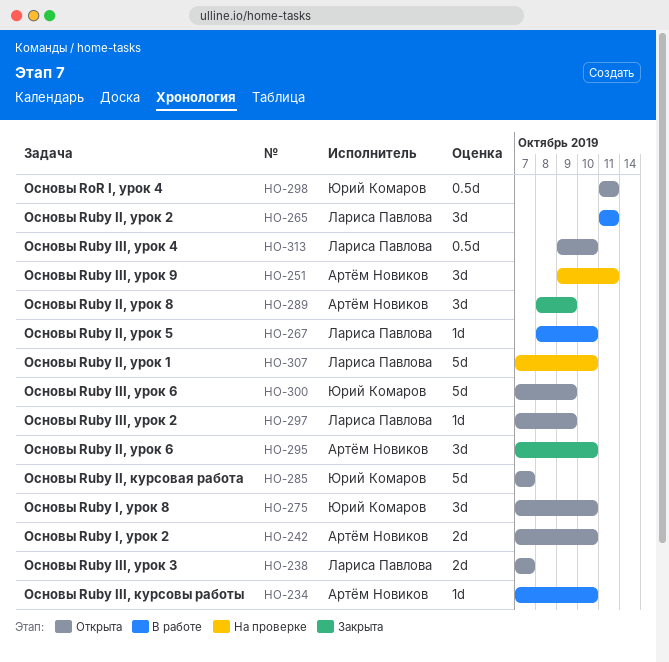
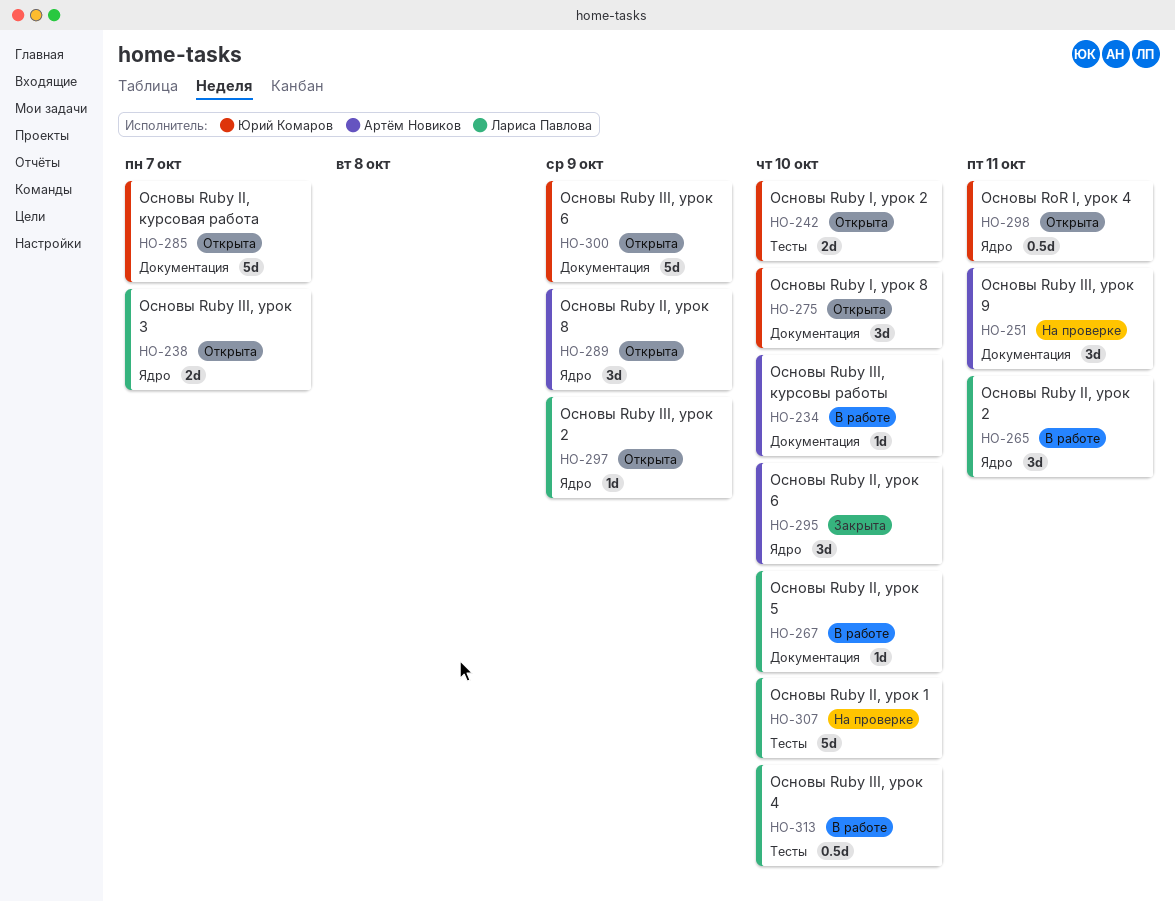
HO-242, owner: Артём Новиков -> Юрий Комаров
HO-289, status: Закрыта -> Открыта
HO-313, status: Открыта -> В работе

